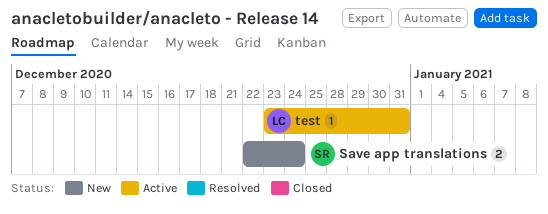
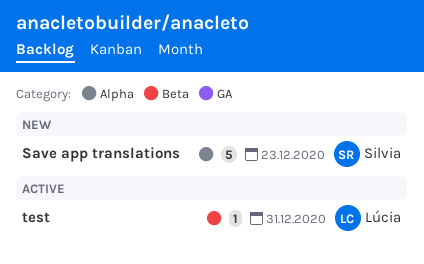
Save app translations, estimate: 2 -> 5
Save app translations, due: Dec 24 -> Dec 23

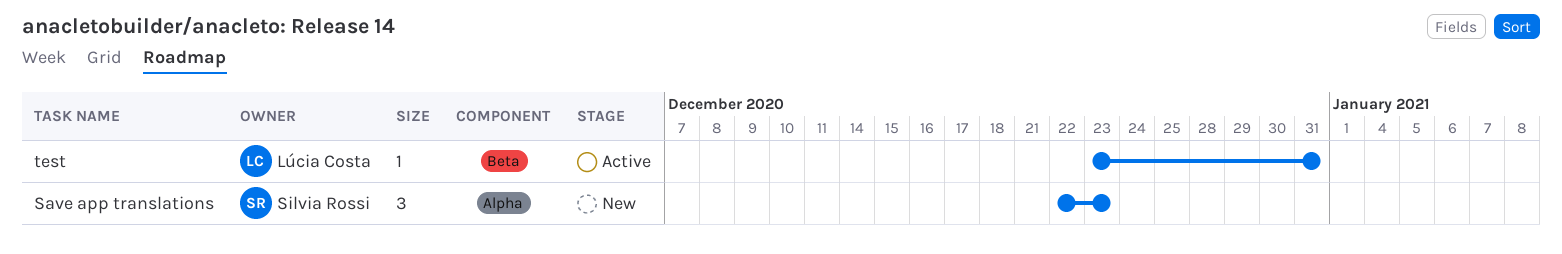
Save app translations, estimate: 5 -> 3

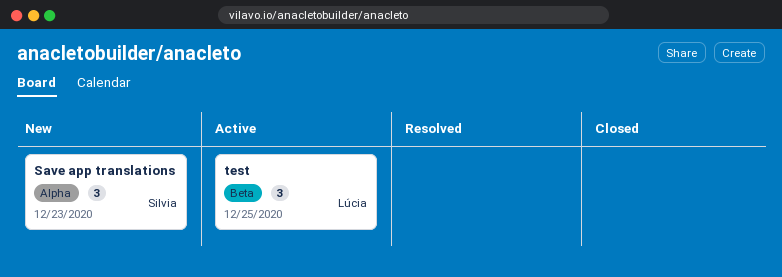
test, estimate: 1 -> 3
test, due: Dec 31 -> Dec 25

